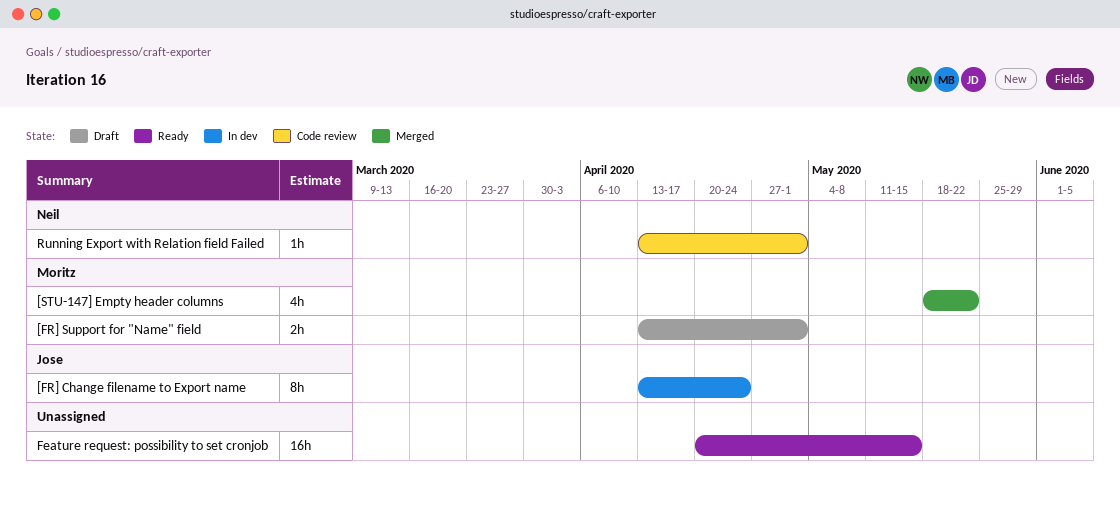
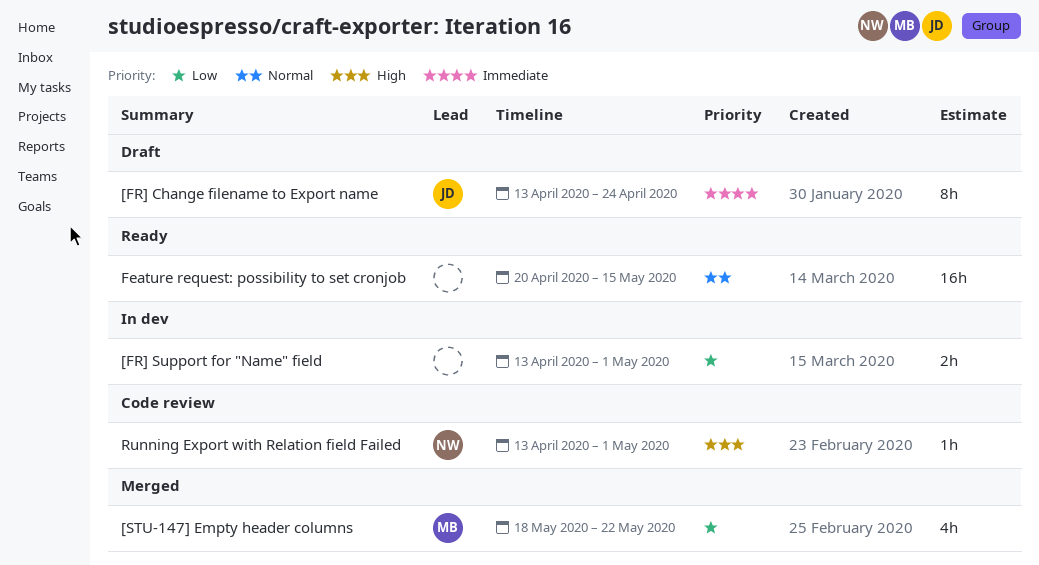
[FR] Change filename to Export name, status: In dev -> Draft
[FR] Support for "Name" field, status: Draft -> In dev
[FR] Support for "Name" field, owner: Moritz -> none

